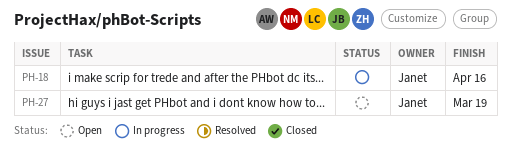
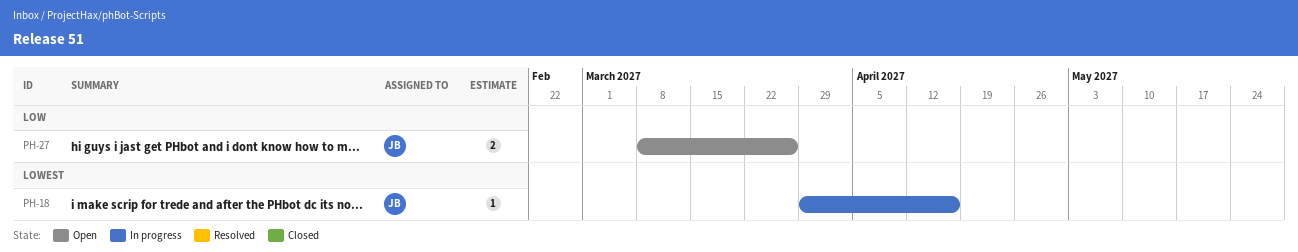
PH-27, due: Mar 19 -> Mar 26

